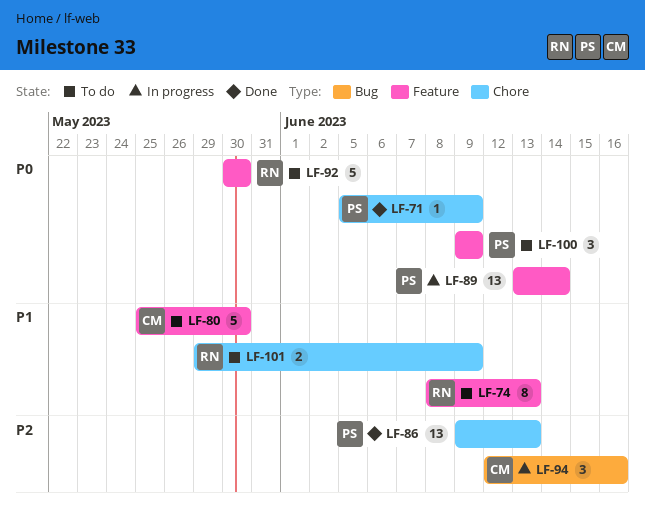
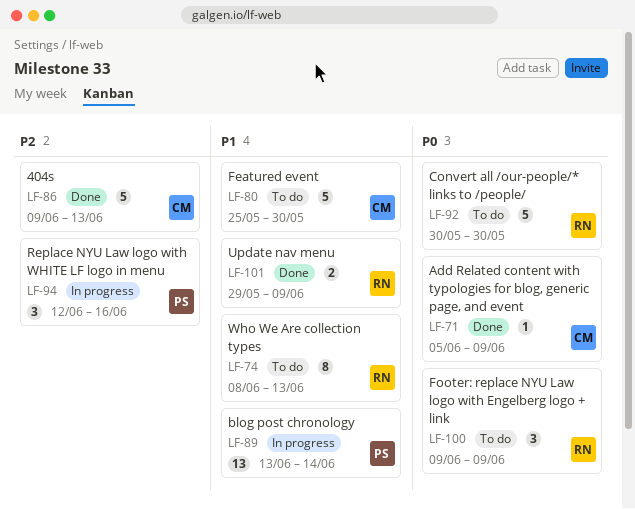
LF-71, owner: PS -> CM
LF-86, owner: PS -> CM
LF-86, estimate: 13 -> 5
LF-89, priority: P0 -> P1
LF-94, owner: CM -> PS
LF-100, owner: PS -> RN
LF-101, status: To do -> Done

